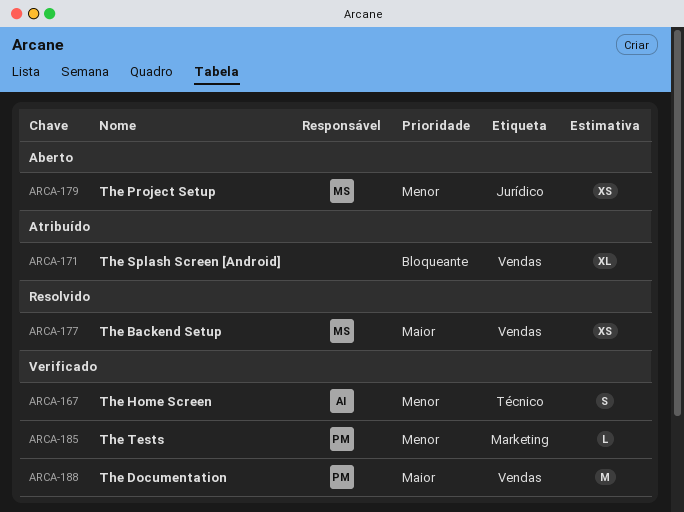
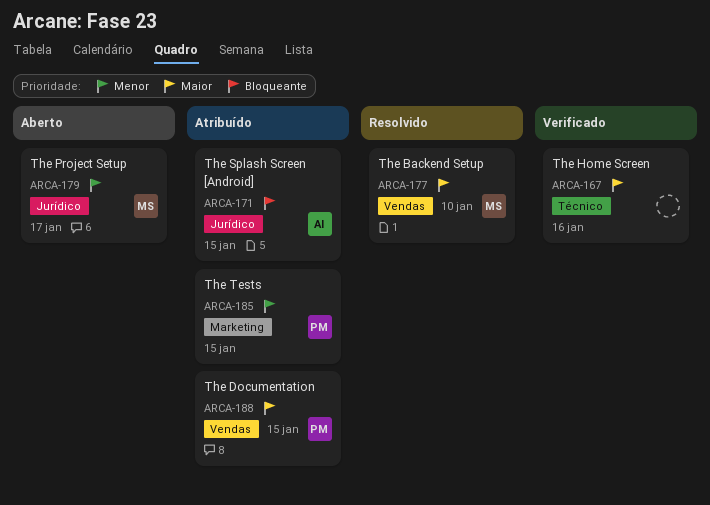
ARCA-167, owner: AI -> none
ARCA-167, priority: Menor -> Maior
ARCA-171, owner: none -> AI
ARCA-171, label: Vendas -> Jurídico
ARCA-185, status: Verificado -> Atribuído
ARCA-188, status: Verificado -> Atribuído

